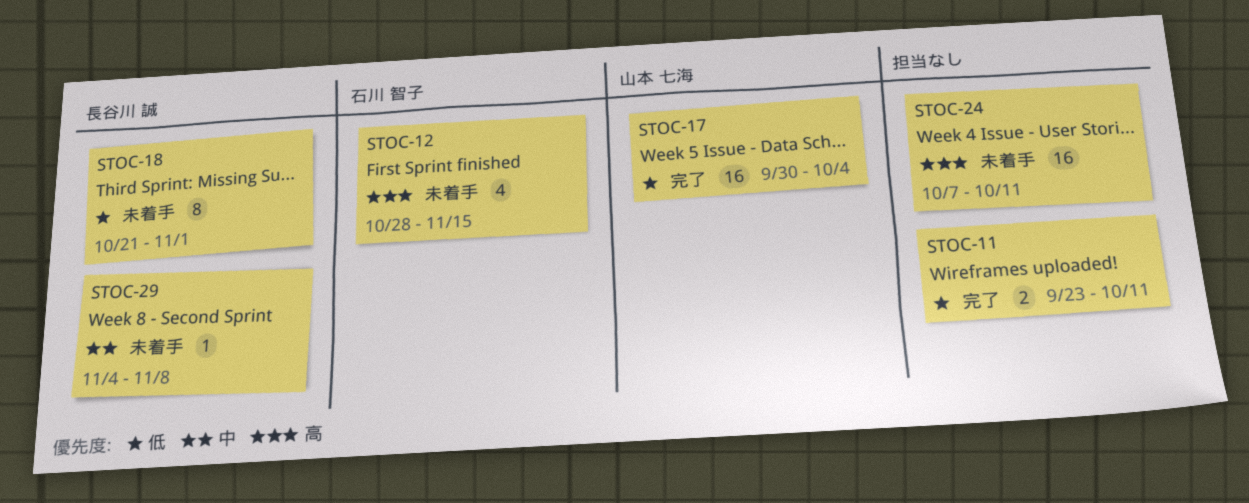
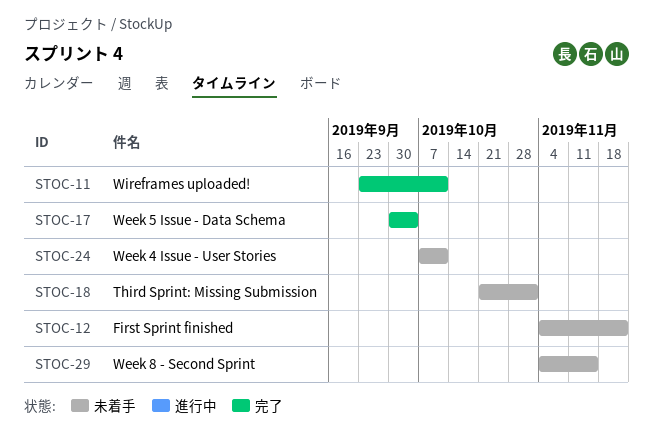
STOC-12, start: Oct 28 -> Nov 4
STOC-12, due: Nov 15 -> Nov 22
STOC-29, due: Nov 8 -> Nov 15

